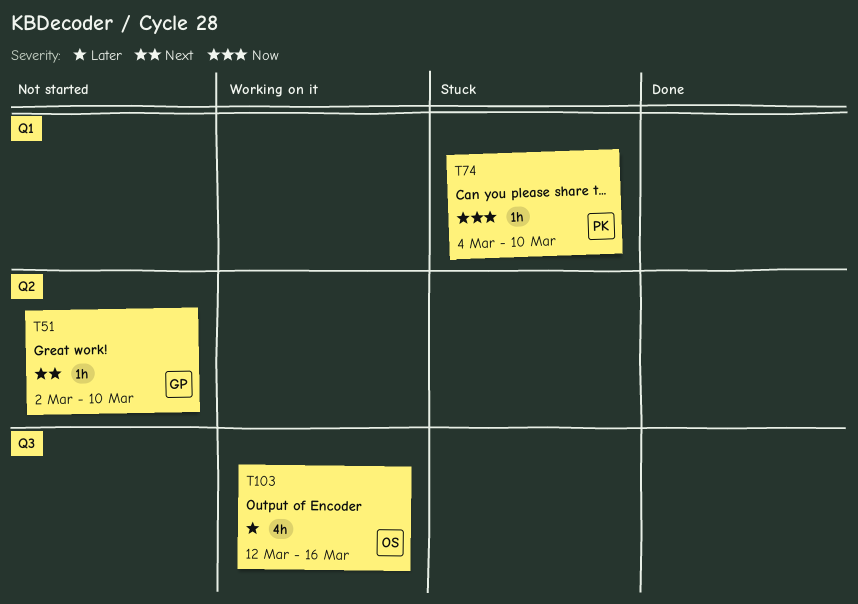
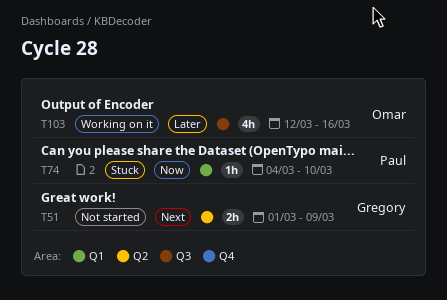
T51, estimate: 1h -> 2h
T51, start: Mar 2 -> Mar 1
T51, due: Mar 10 -> Mar 9

